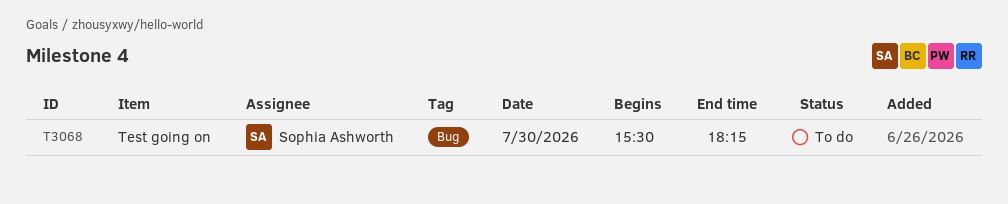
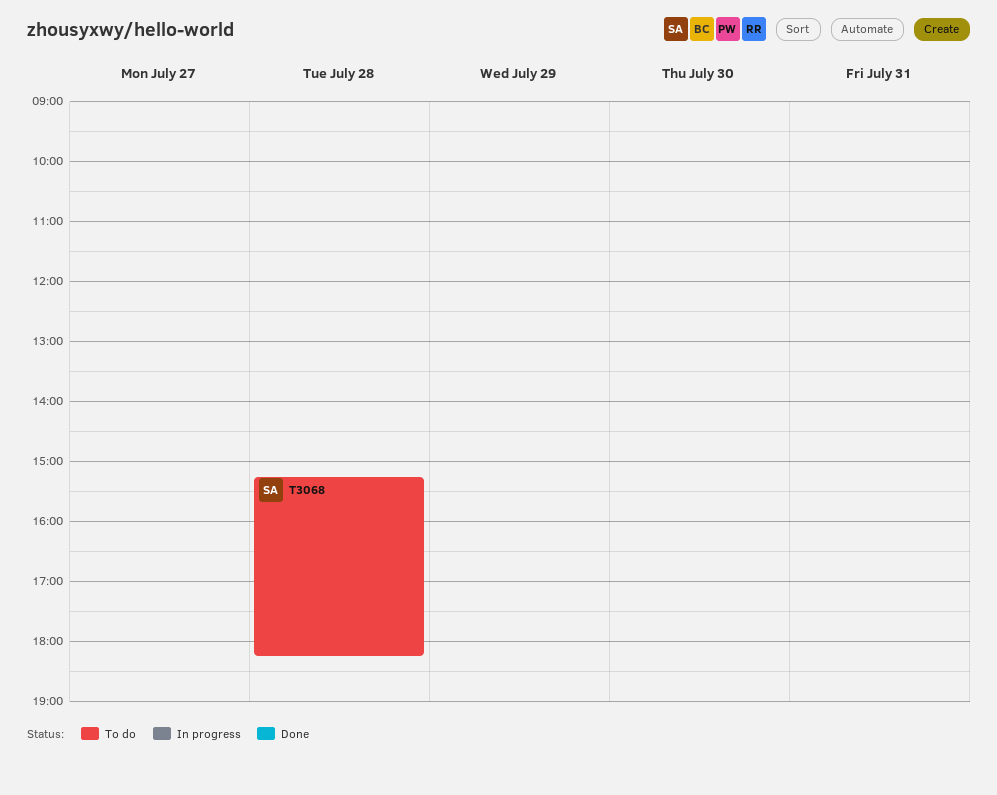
T3068, day: Jul 30 -> Jul 28
T3068, begins: 15:30 -> 15:15

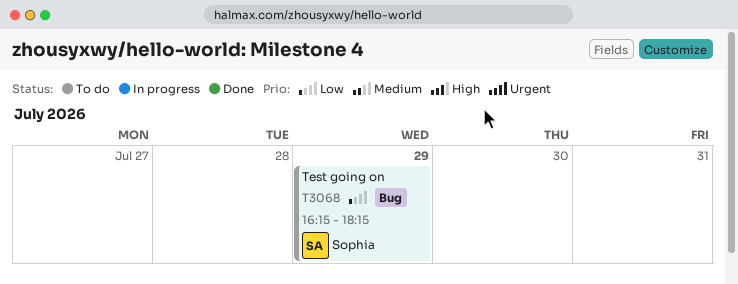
T3068, day: Jul 28 -> Jul 29
T3068, begins: 15:15 -> 16:15

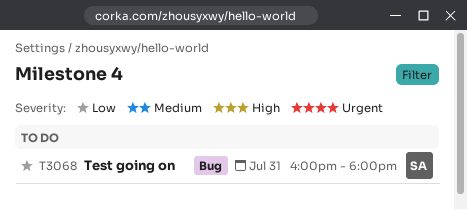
T3068, day: Jul 29 -> Jul 31
T3068, begins: 16:15 -> 16:00
T3068, ends: 18:15 -> 18:00

